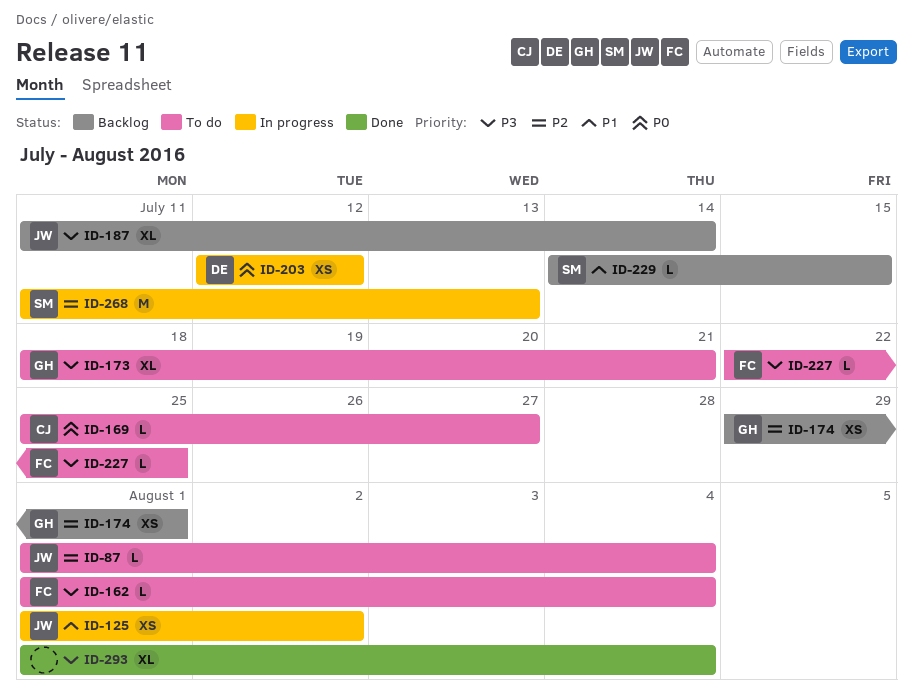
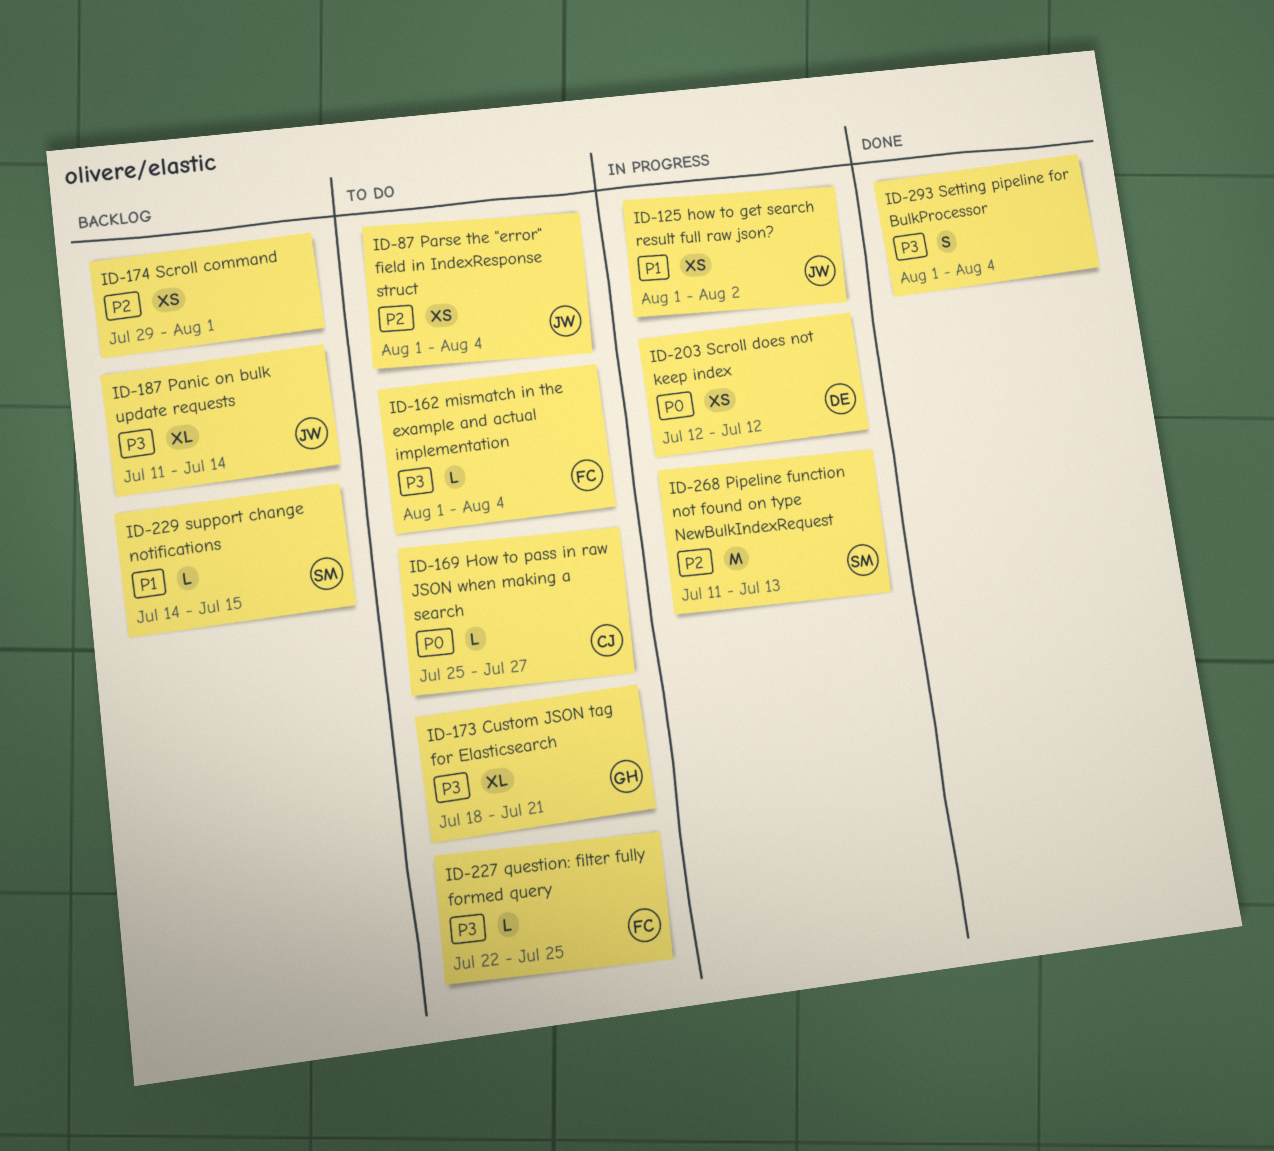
ID-87, estimate: L -> XS
ID-174, owner: GH -> none
ID-293, estimate: XL -> S

